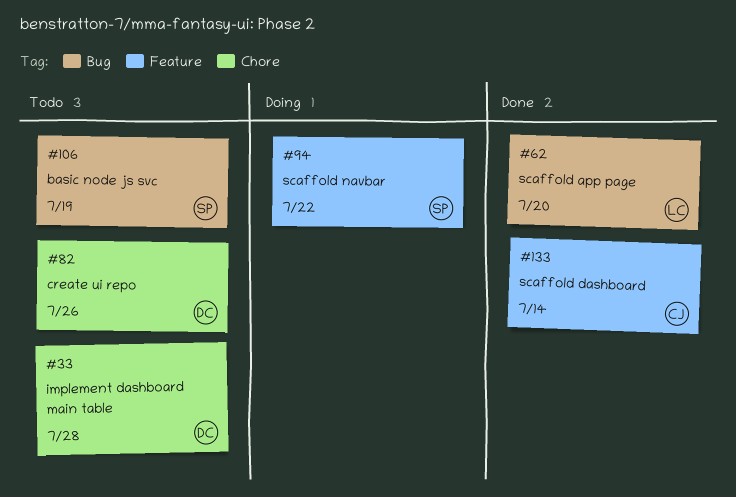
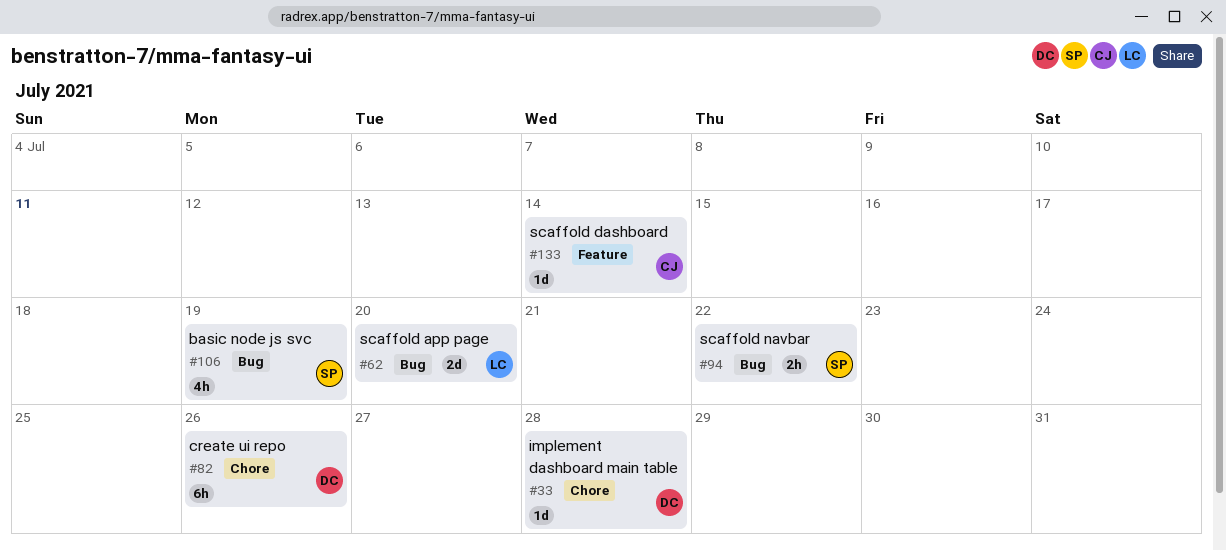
#94, label: Feature -> Bug

